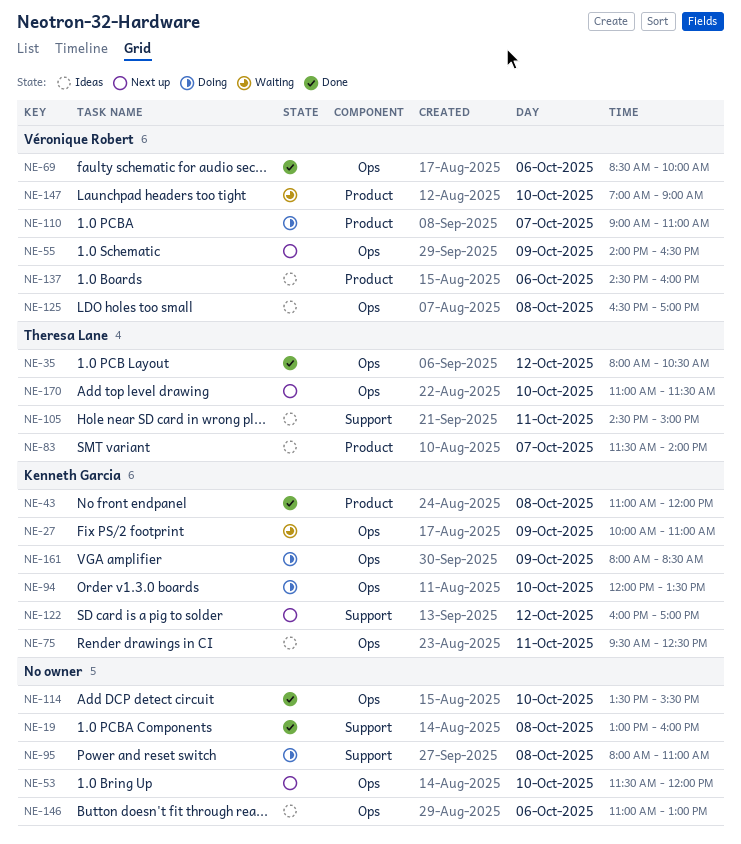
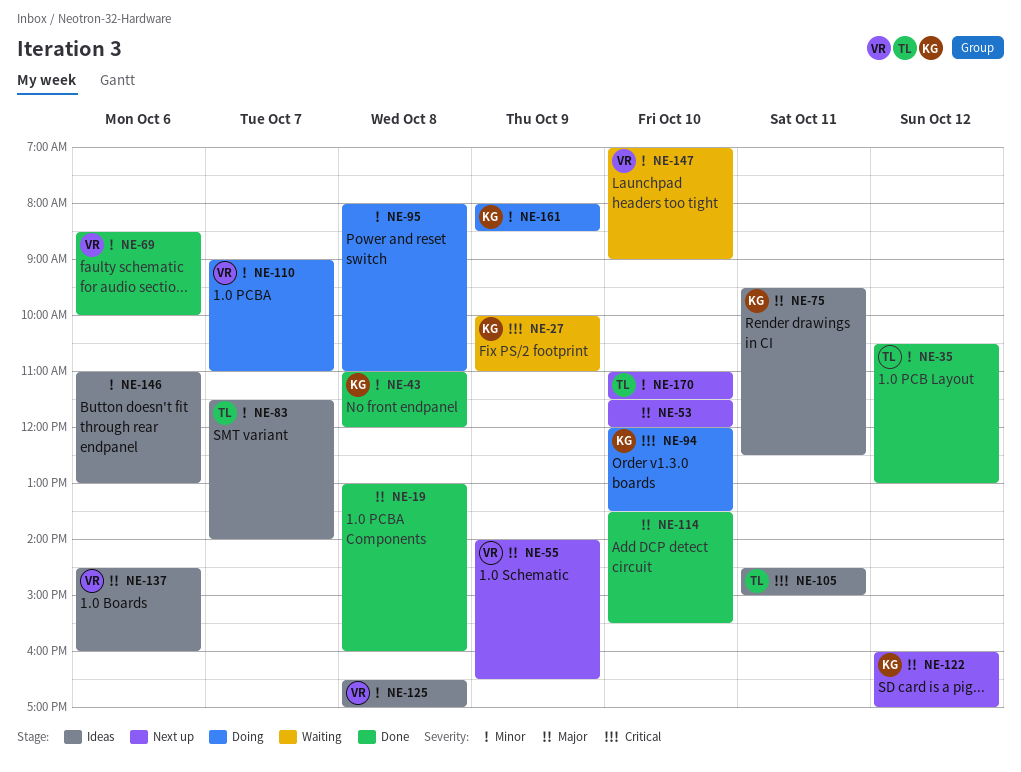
NE-35, begins: 08:00 -> 10:30
NE-35, ends: 10:30 -> 13:00

